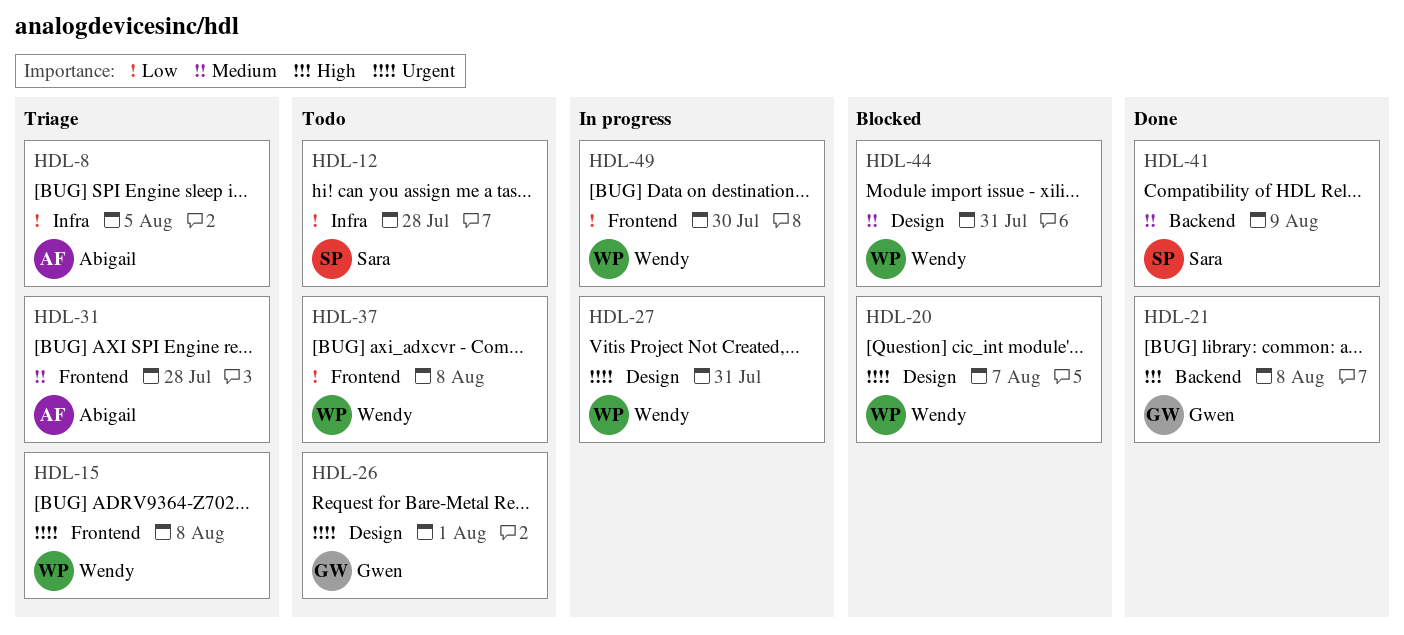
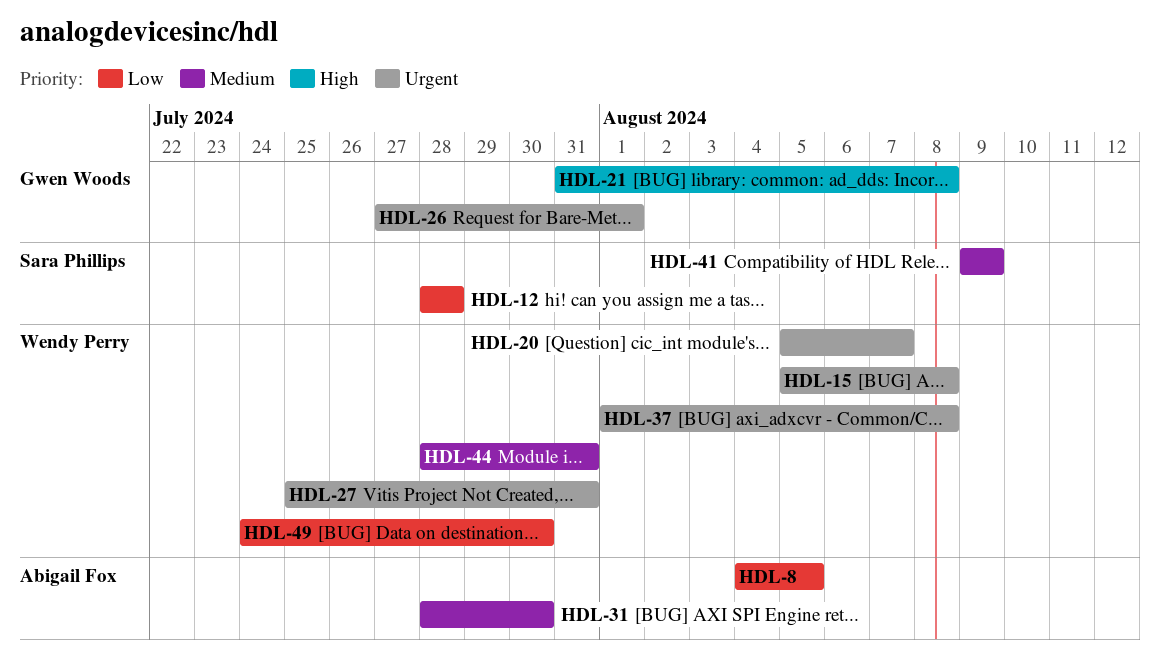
HDL-31, due: Jul 28 -> Jul 30
HDL-37, priority: Low -> Urgent

